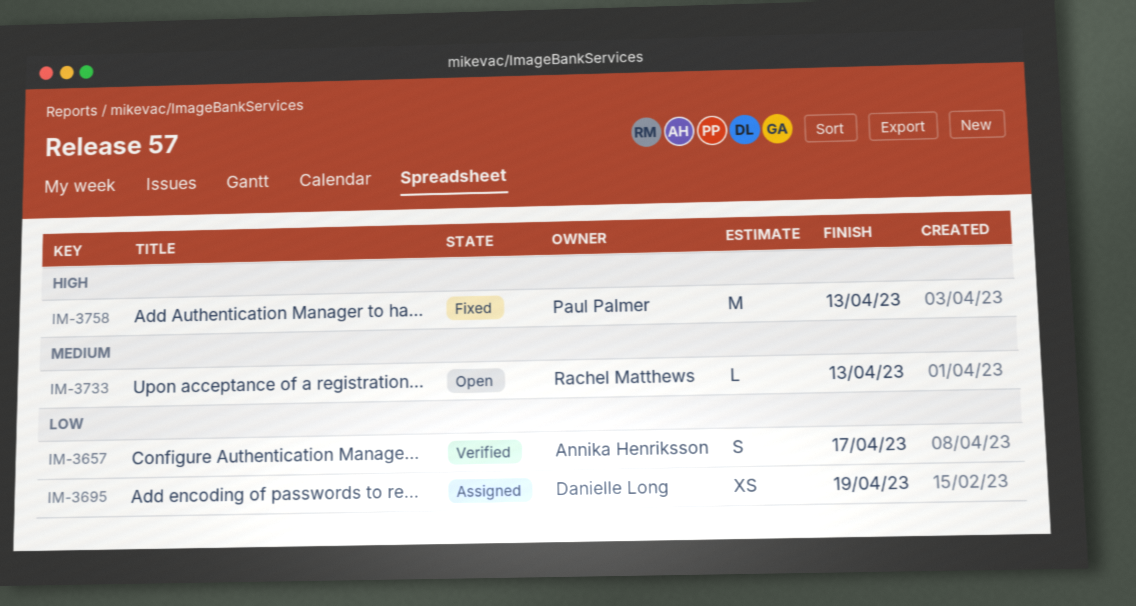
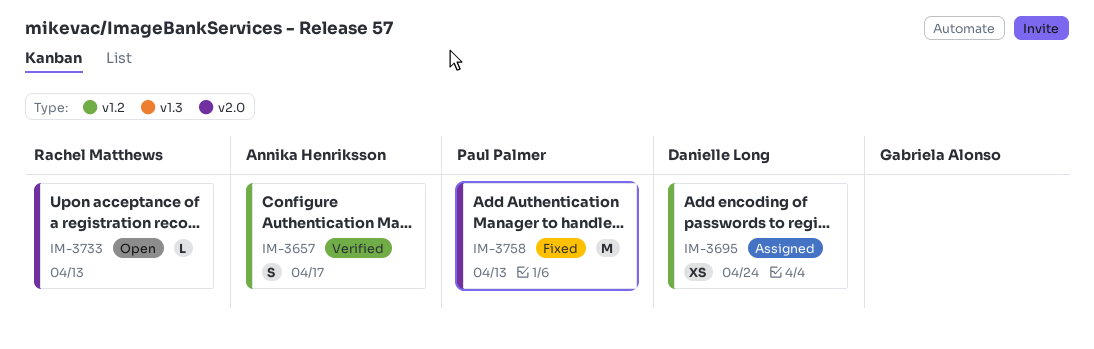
IM-3695, due: Apr 19 -> Apr 24

